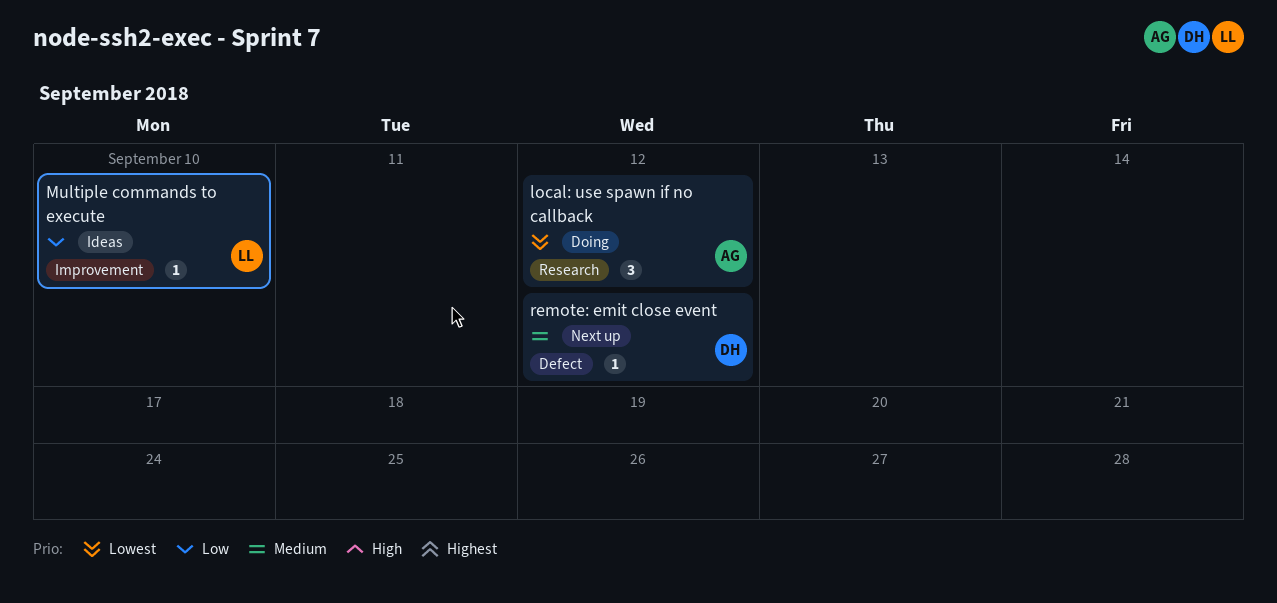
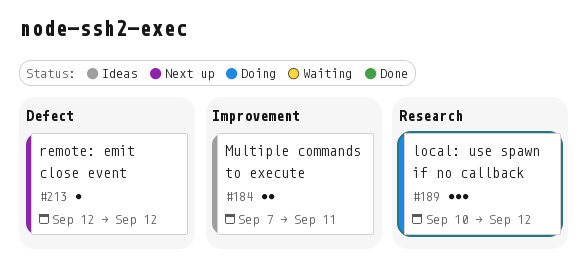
Multiple commands to execute, estimate: 1 -> 2
Multiple commands to execute, due: Sep 10 -> Sep 11

